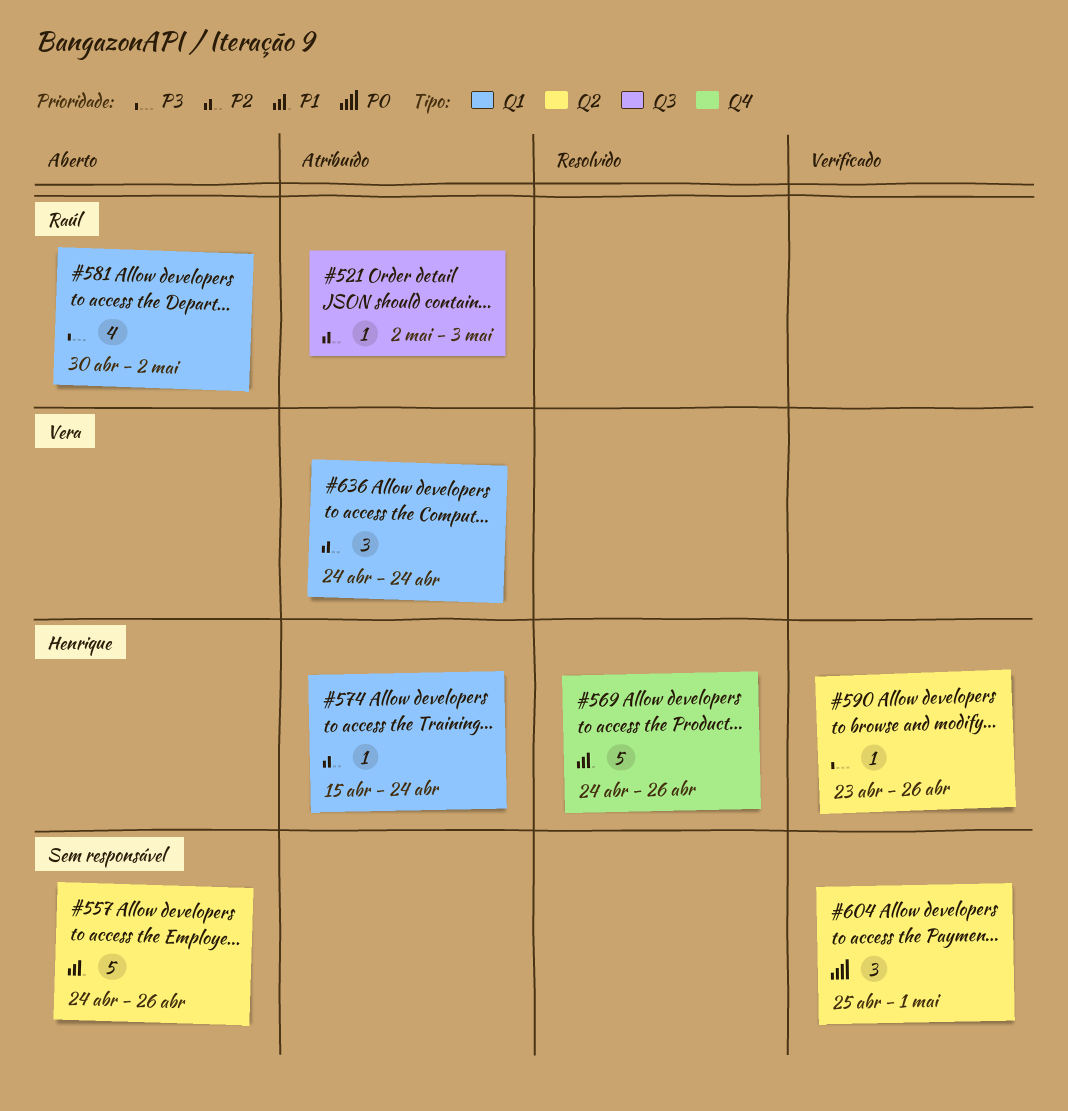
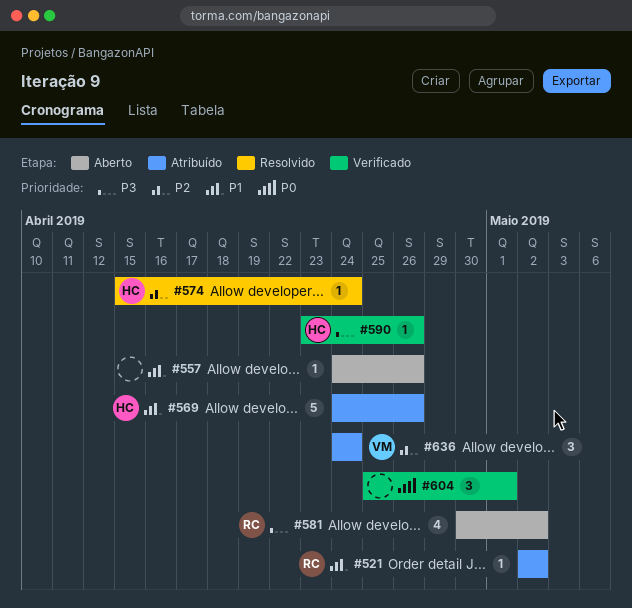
#521, priority: P2 -> P1
#521, due: May 3 -> May 2
#557, estimate: 5 -> 1
#569, status: Resolvido -> Atribuído
#574, status: Atribuído -> Resolvido

